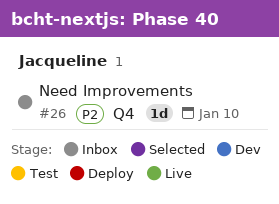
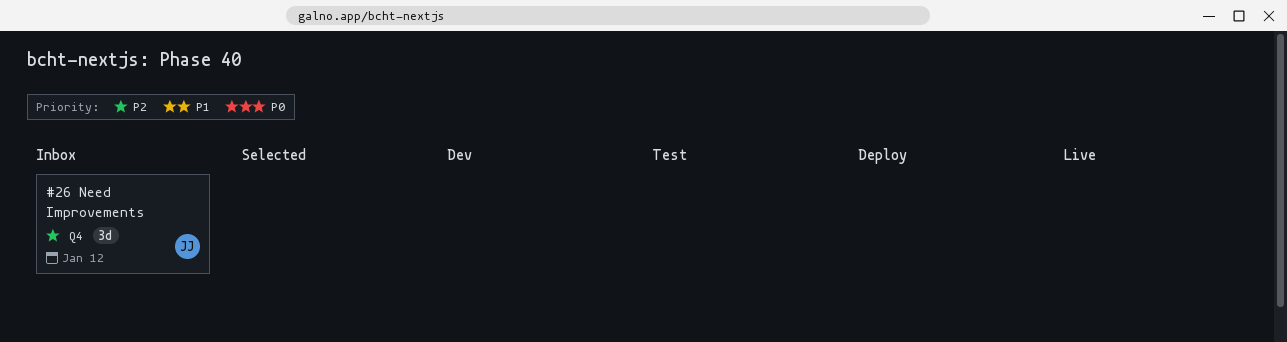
#26, estimate: 1d -> 3d
#26, due: Jan 10 -> Jan 12

